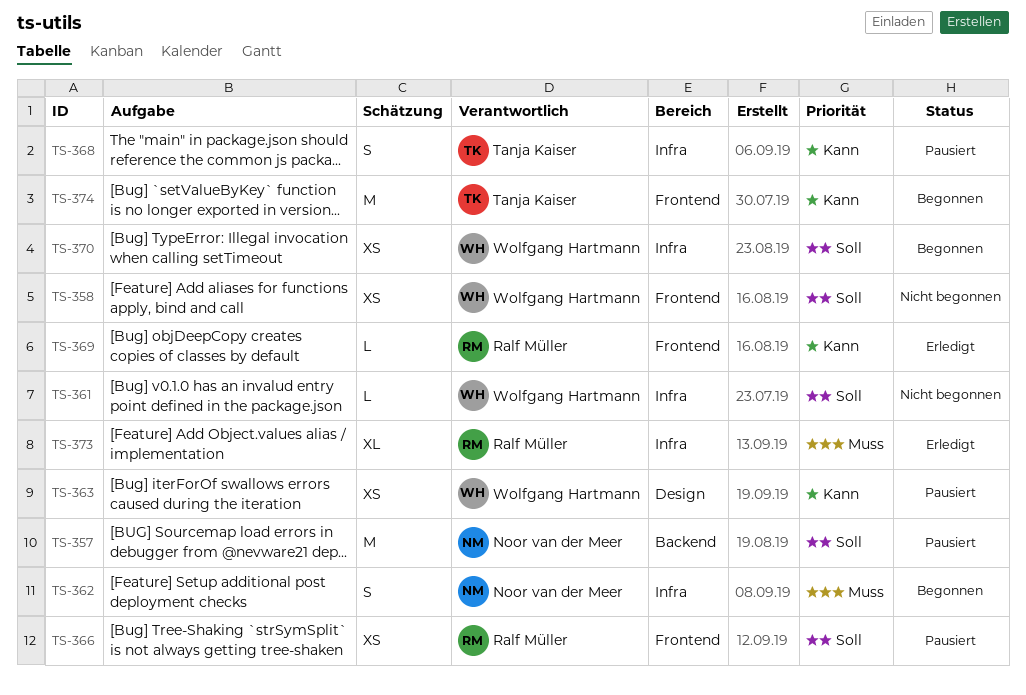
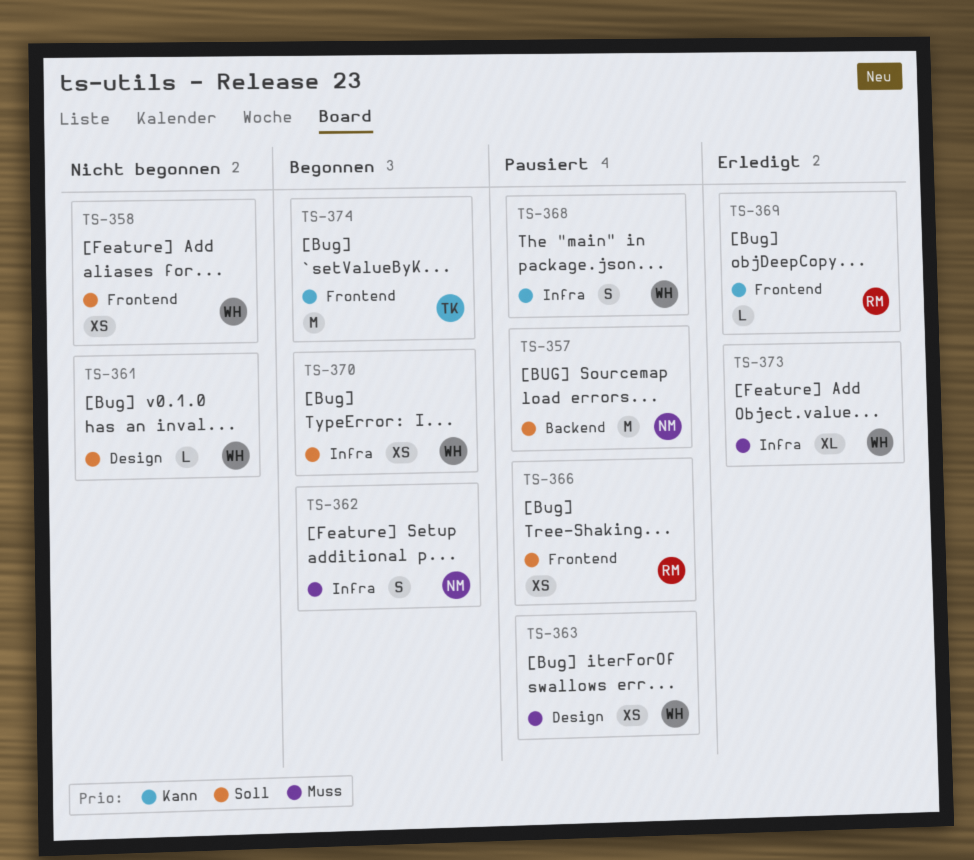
TS-361, label: Infra -> Design
TS-363, priority: Kann -> Muss
TS-368, owner: Tanja Kaiser -> Wolfgang Hartmann
TS-373, owner: Ralf Müller -> Wolfgang Hartmann

